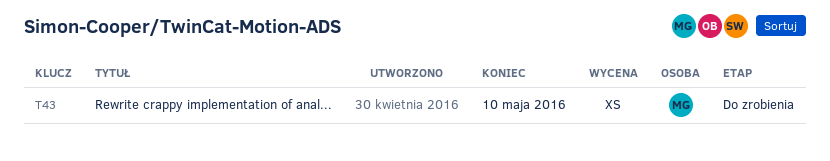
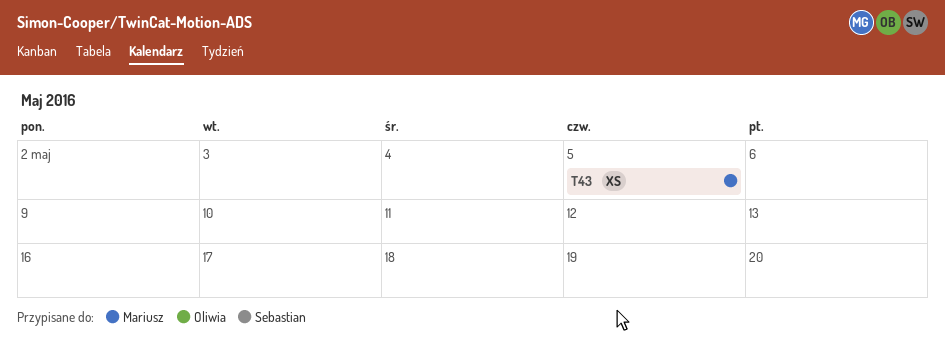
T43, due: May 10 -> May 5

